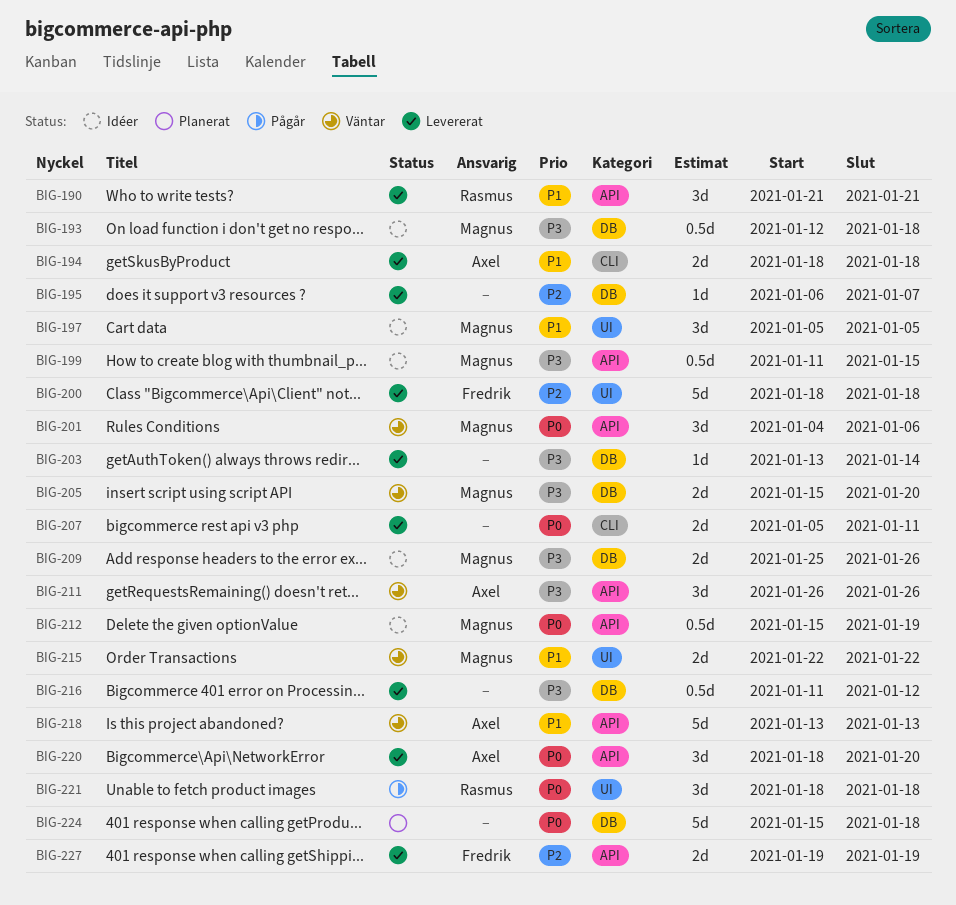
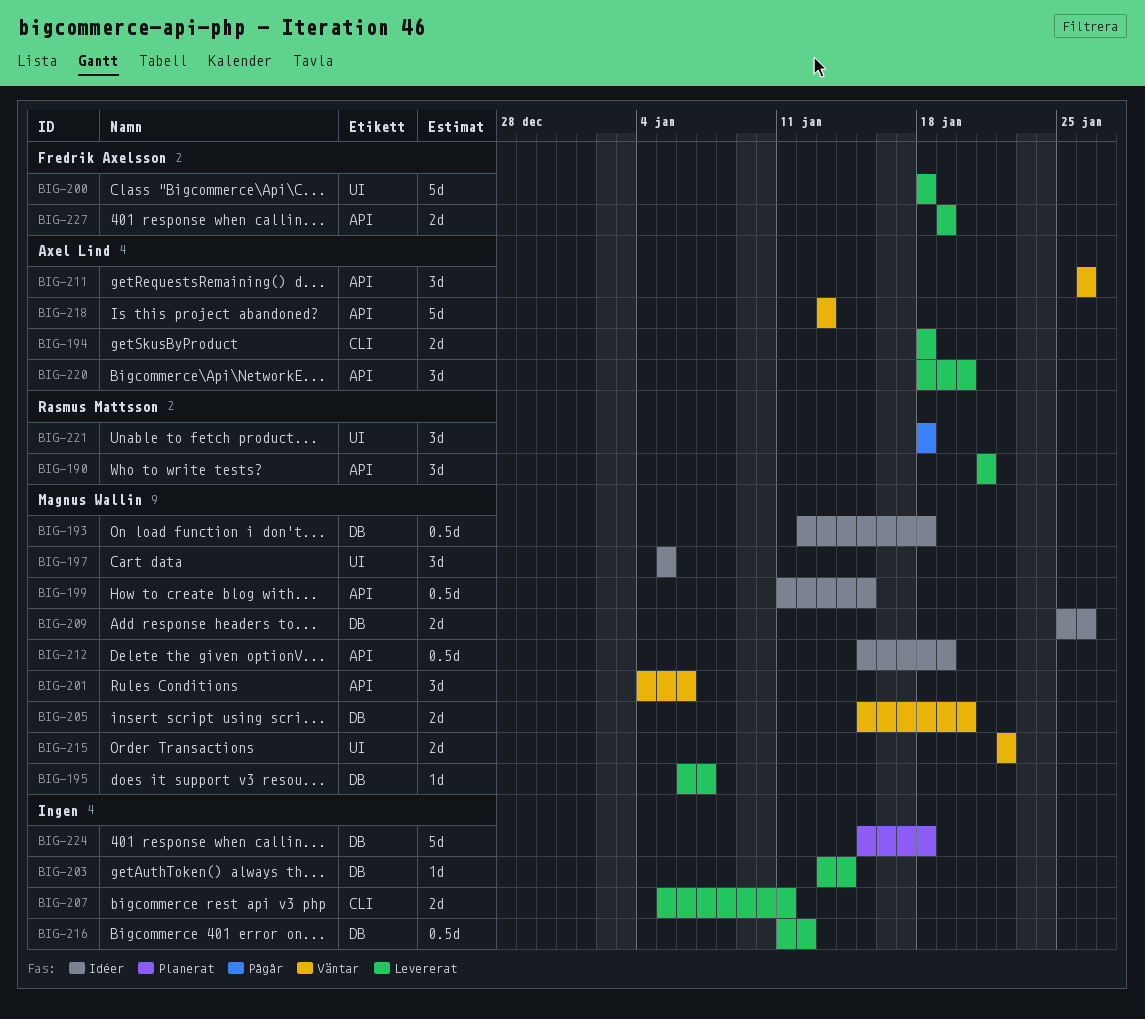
BIG-195, owner: none -> Magnus Wallin

